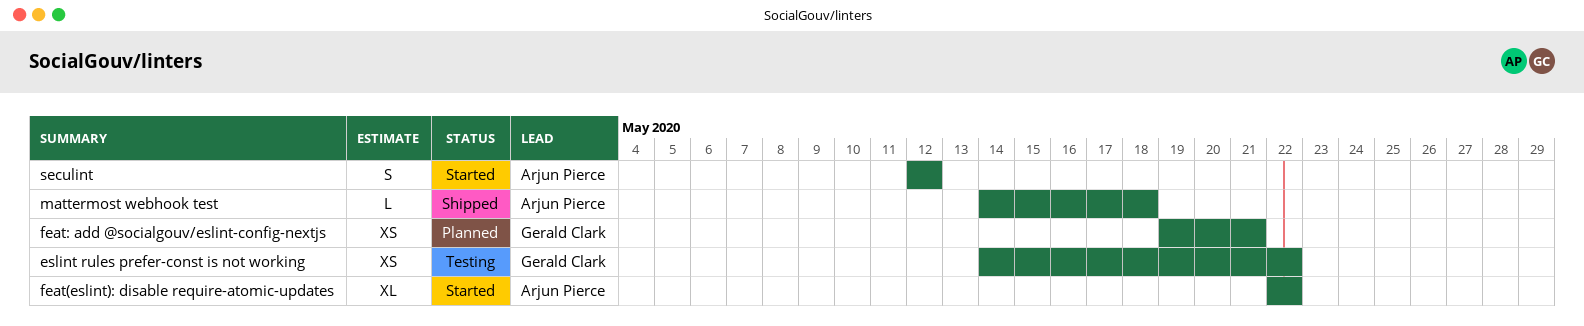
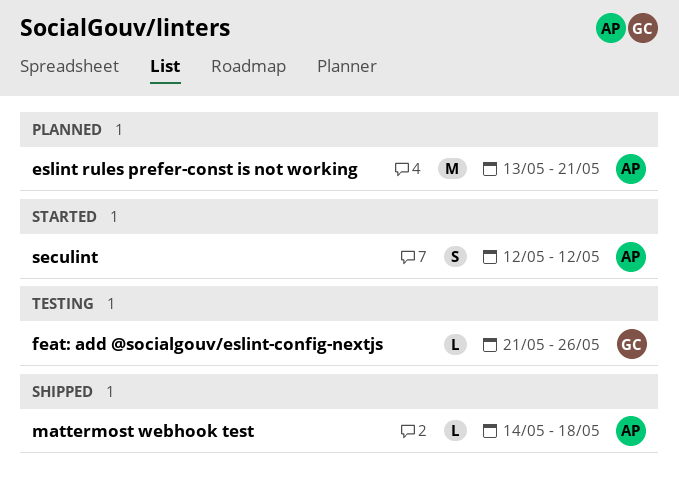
eslint rules prefer-const is not working, status: Testing -> Planned
eslint rules prefer-const is not working, owner: Gerald Clark -> Arjun Pierce
eslint rules prefer-const is not working, estimate: XS -> M
eslint rules prefer-const is not working, start: May 14 -> May 13
eslint rules prefer-const is not working, due: May 22 -> May 21
feat(eslint): disable require-atomic-updates: present -> none
feat: add @socialgouv/eslint-config-nextjs, status: Planned -> Testing
feat: add @socialgouv/eslint-config-nextjs, estimate: XS -> L
feat: add @socialgouv/eslint-config-nextjs, start: May 19 -> May 21
feat: add @socialgouv/eslint-config-nextjs, due: May 21 -> May 26

